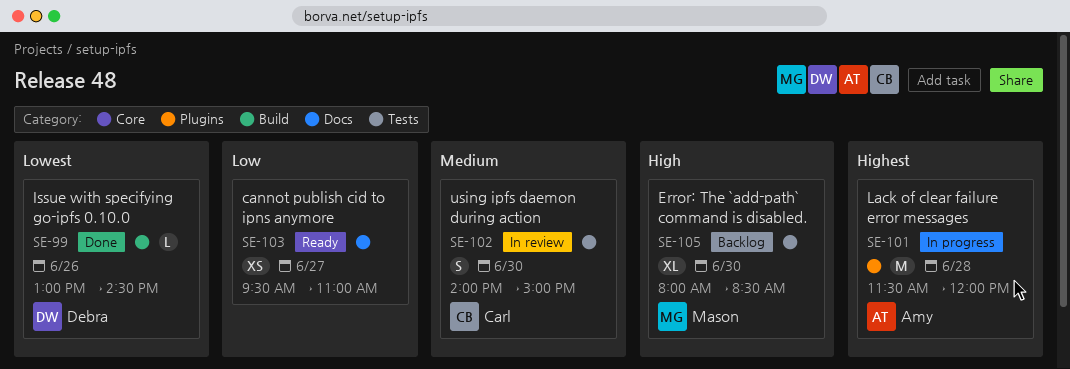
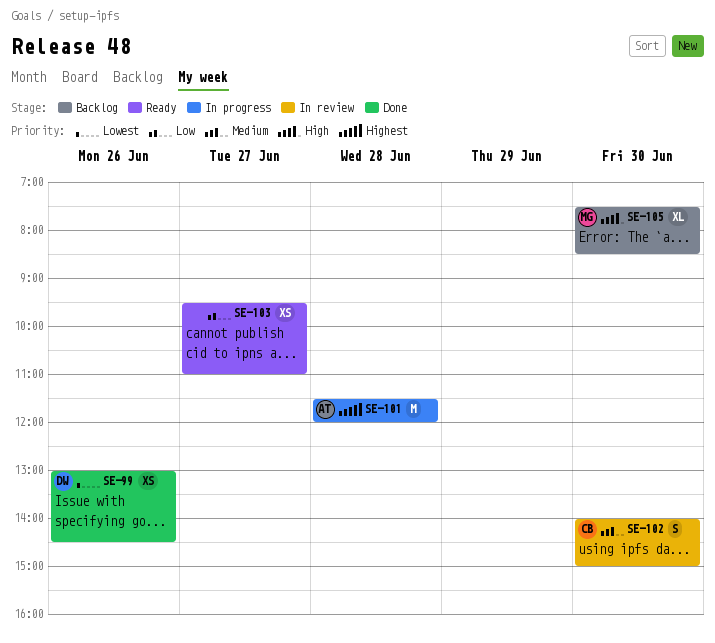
SE-99, estimate: L -> XS
SE-105, begins: 08:00 -> 07:30

